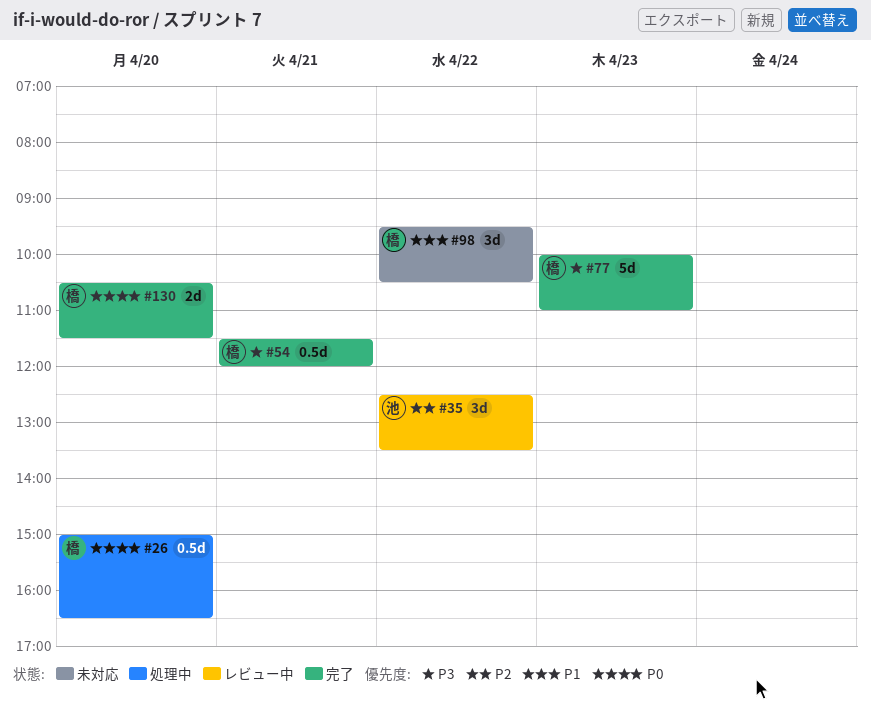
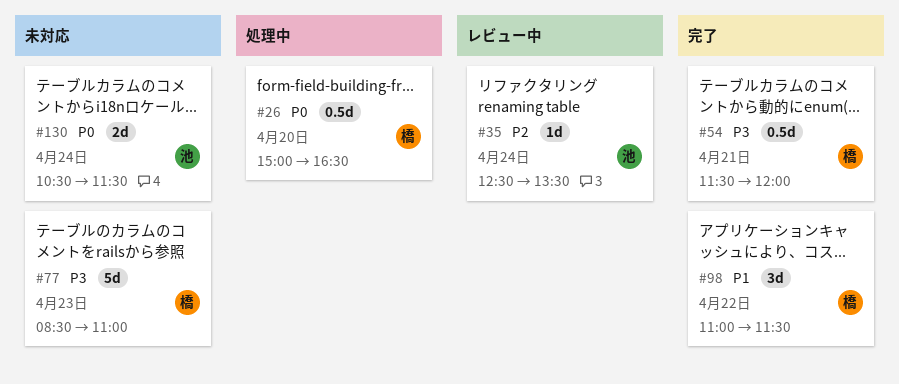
#35, estimate: 3d -> 1d
#35, day: Apr 22 -> Apr 24
#77, status: 完了 -> 未対応
#77, begins: 10:00 -> 08:30
#98, status: 未対応 -> 完了
#98, begins: 09:30 -> 11:00
#98, ends: 10:30 -> 11:30
#130, status: 完了 -> 未対応
#130, owner: 橋 -> 池
#130, day: Apr 20 -> Apr 24

